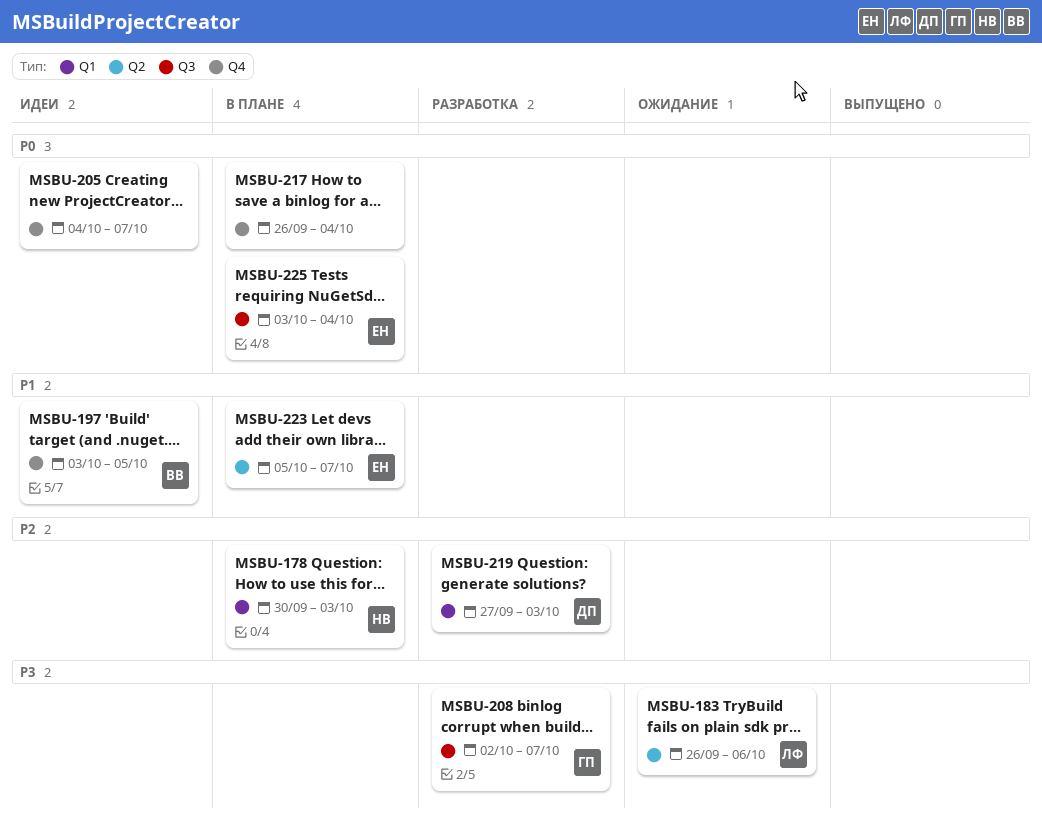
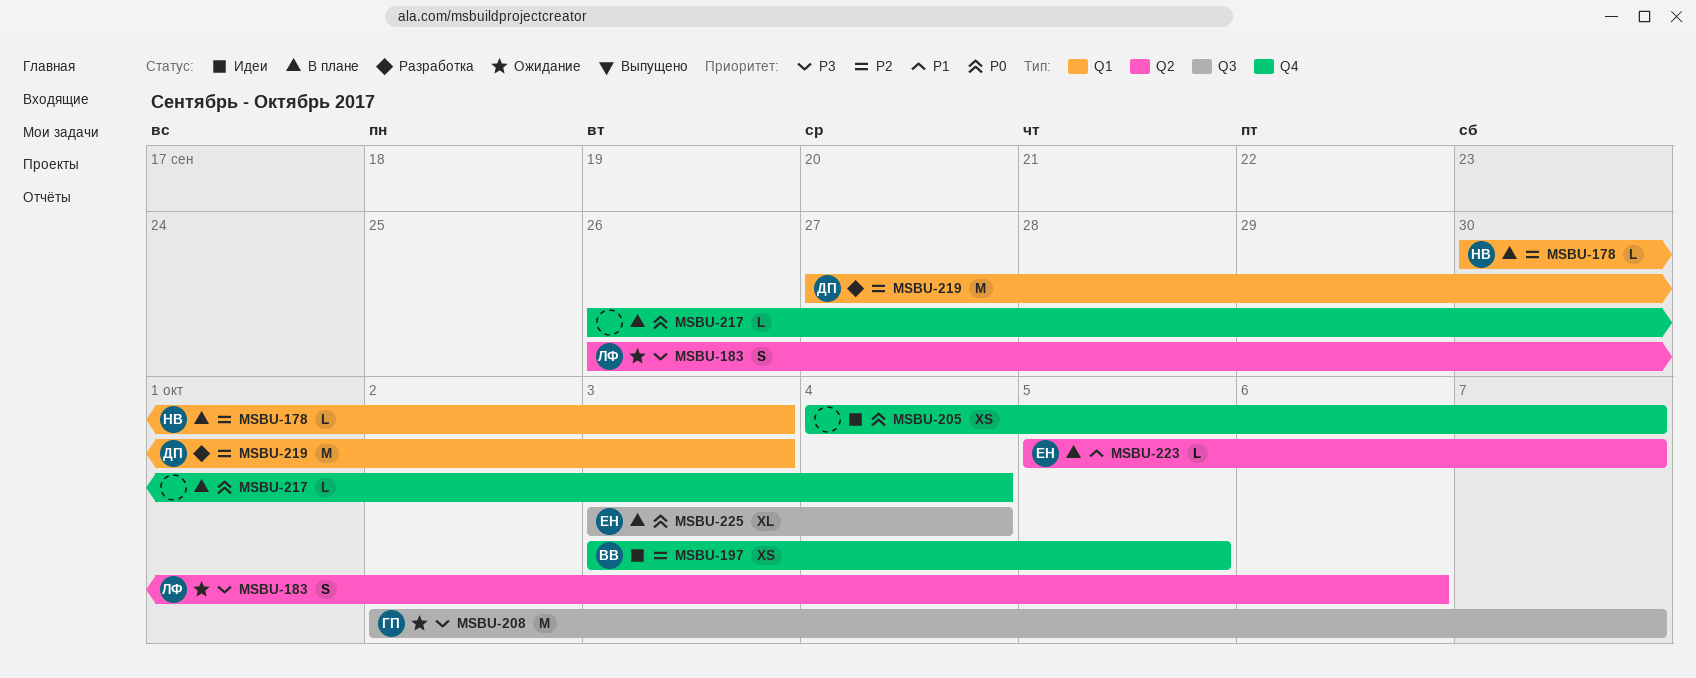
MSBU-197, priority: P1 -> P2
MSBU-208, status: Разработка -> Ожидание

